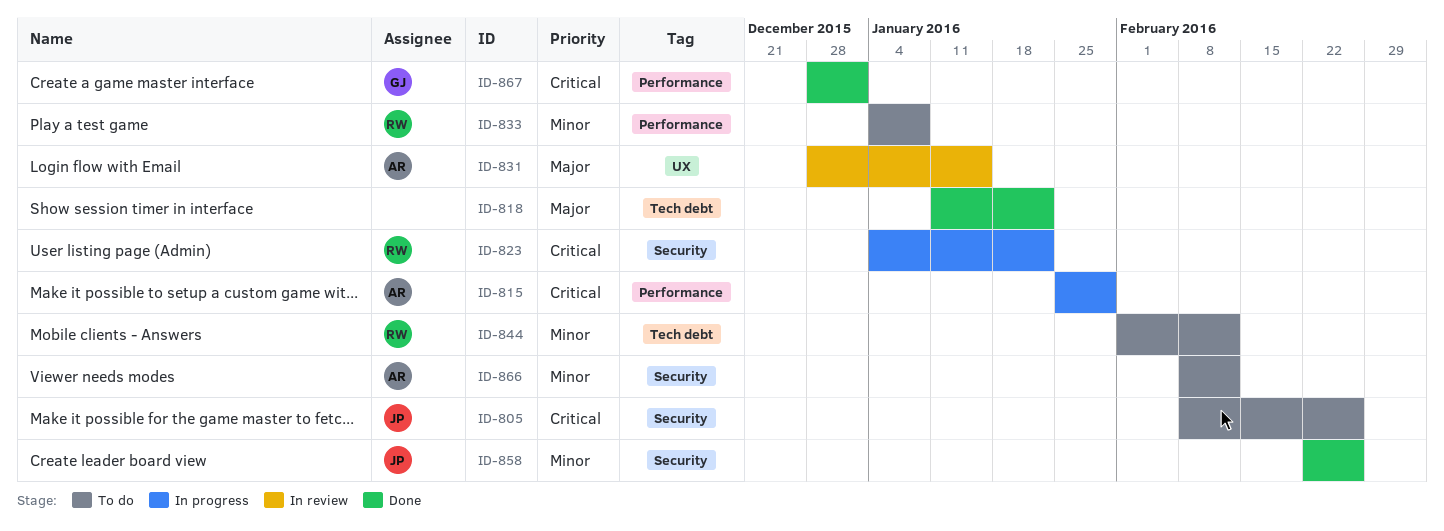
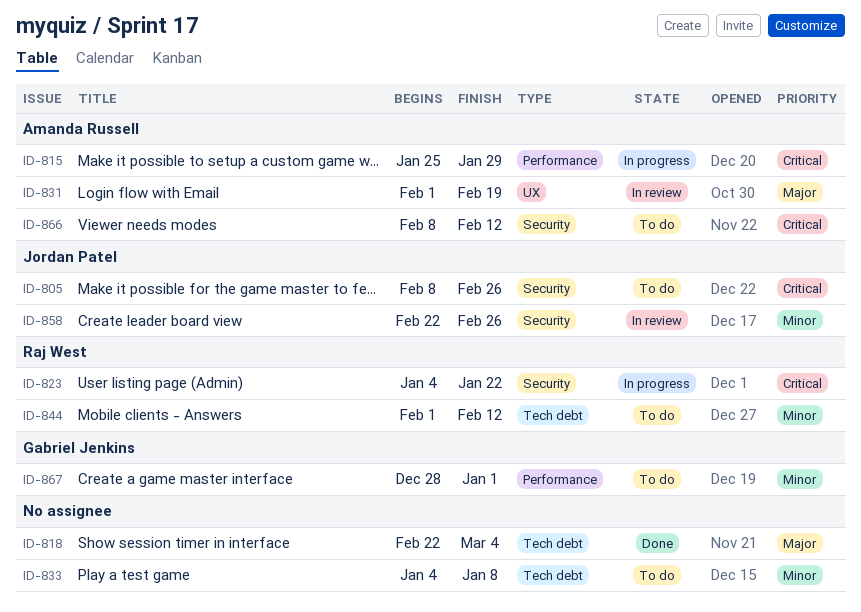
ID-818, start: Jan 11 -> Feb 22
ID-818, due: Jan 22 -> Mar 4
ID-831, start: Dec 28 -> Feb 1
ID-831, due: Jan 15 -> Feb 19
ID-833, owner: Raj West -> none
ID-833, label: Performance -> Tech debt
ID-858, status: Done -> In review
ID-866, priority: Minor -> Critical
ID-867, status: Done -> To do
ID-867, priority: Critical -> Minor

